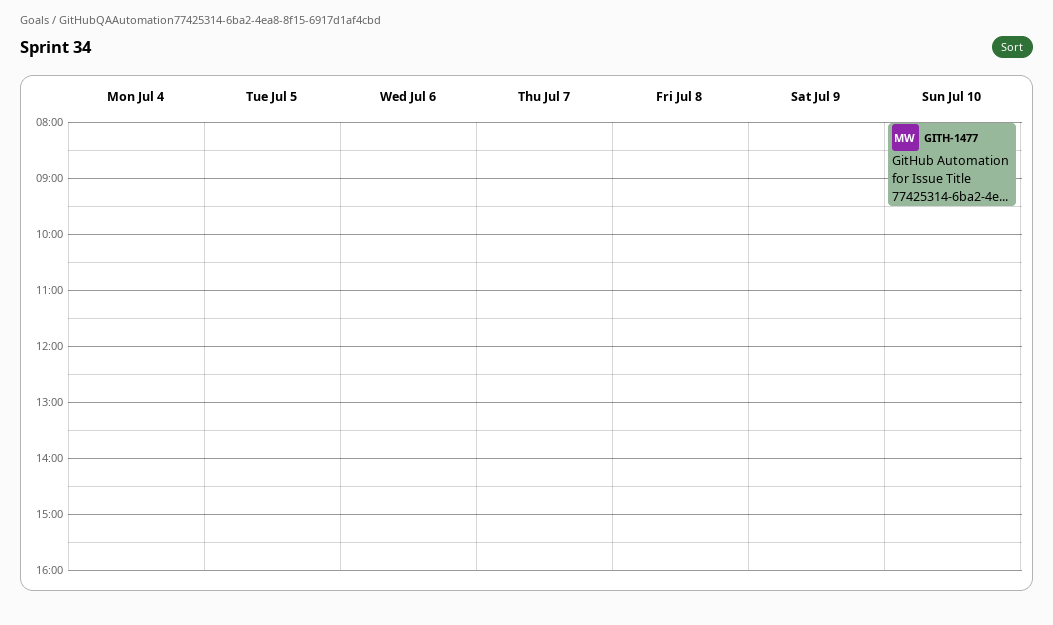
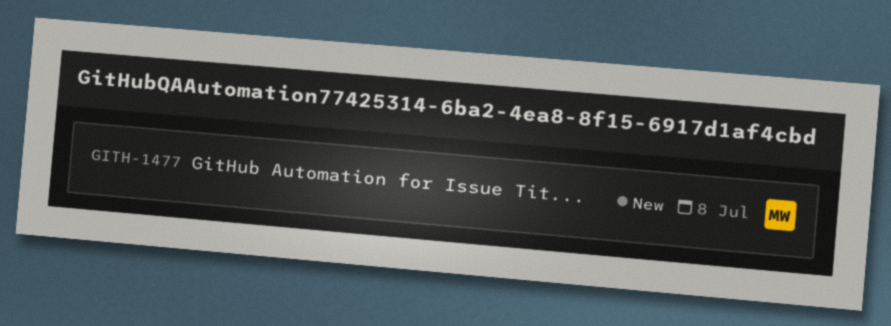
GITH-1477, day: Jul 10 -> Jul 8

